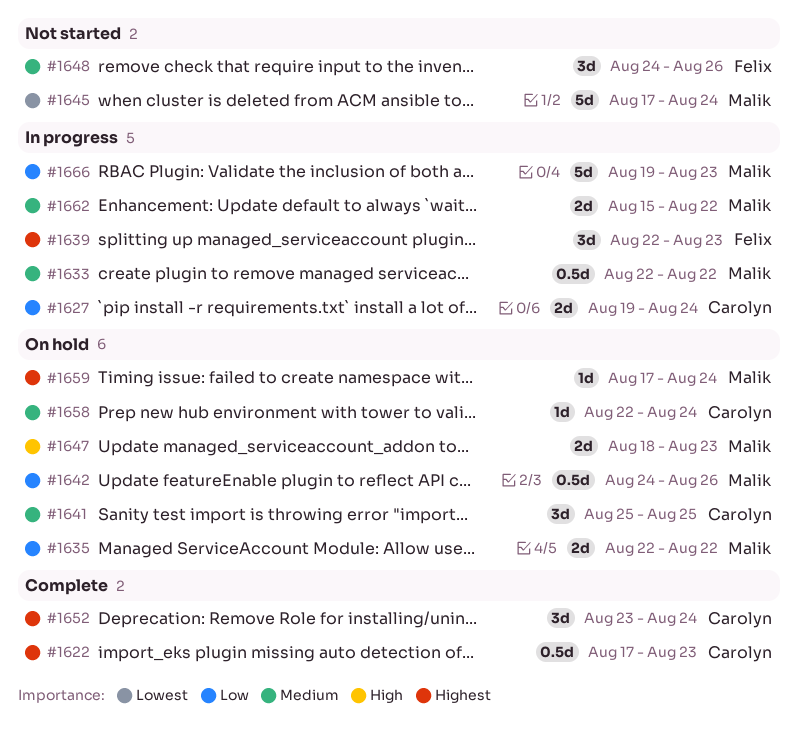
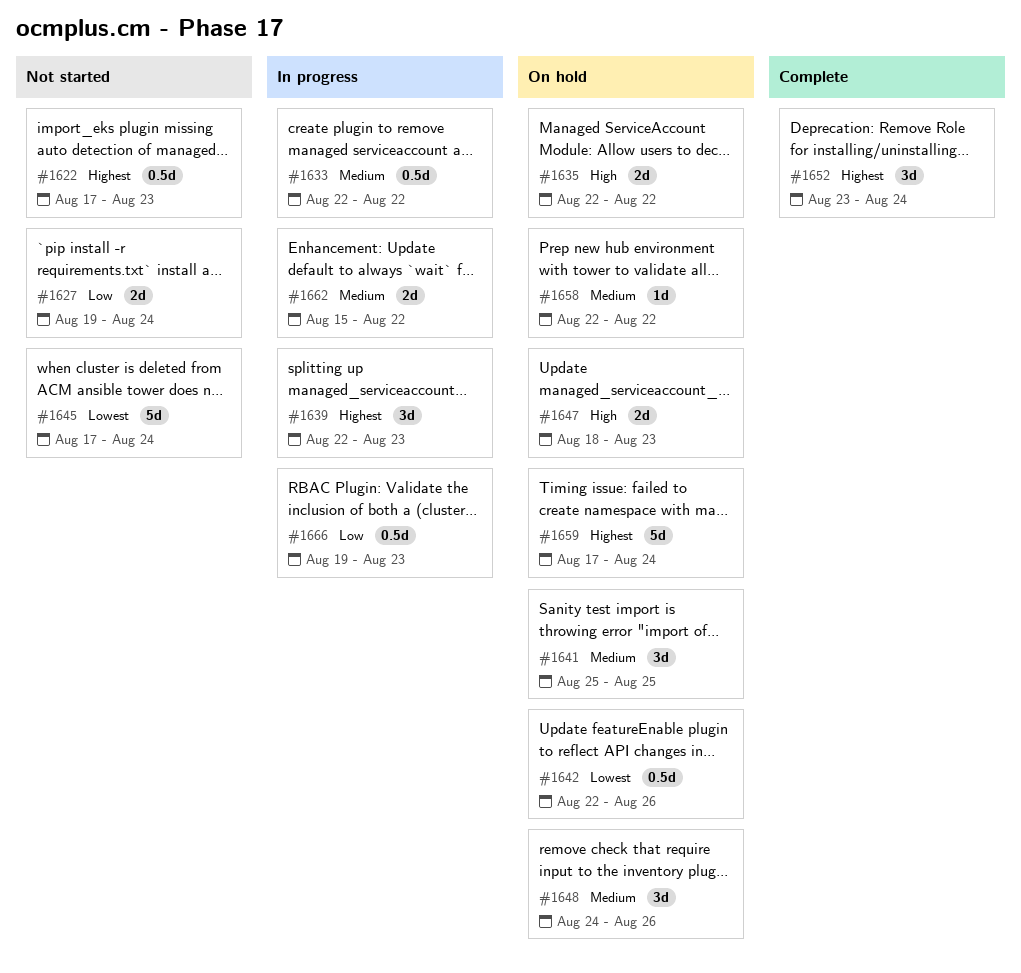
#1622, status: Complete -> Not started
#1627, status: In progress -> Not started
#1635, priority: Low -> High
#1642, priority: Low -> Lowest
#1642, start: Aug 24 -> Aug 22
#1648, status: Not started -> On hold
#1658, due: Aug 24 -> Aug 22
#1659, estimate: 1d -> 5d
#1666, estimate: 5d -> 0.5d

